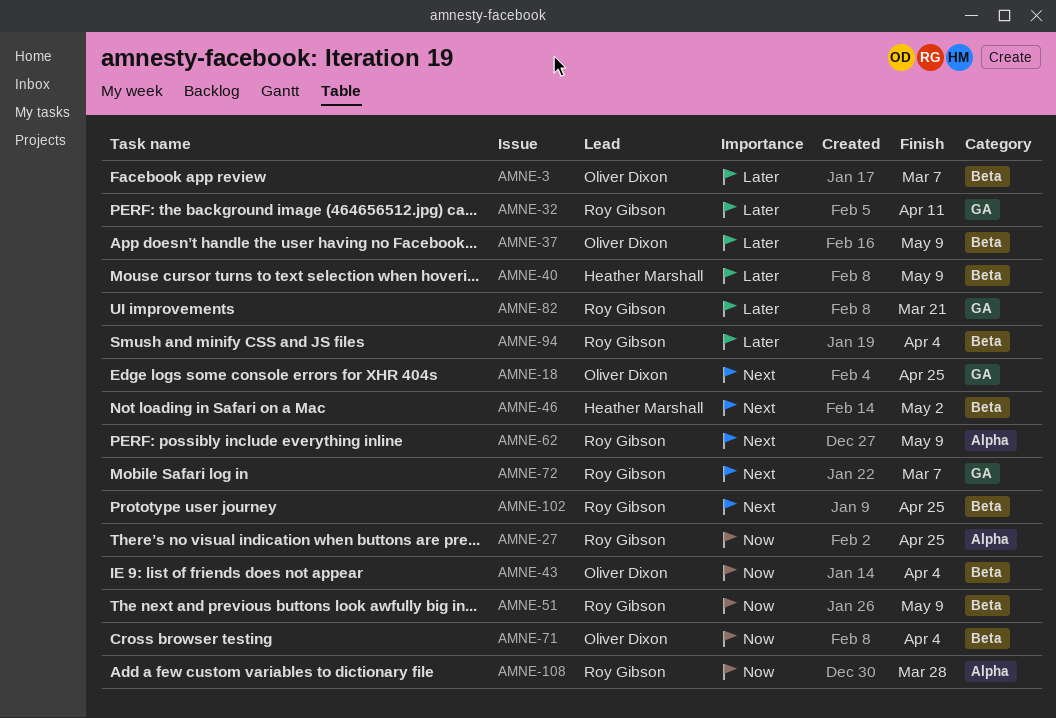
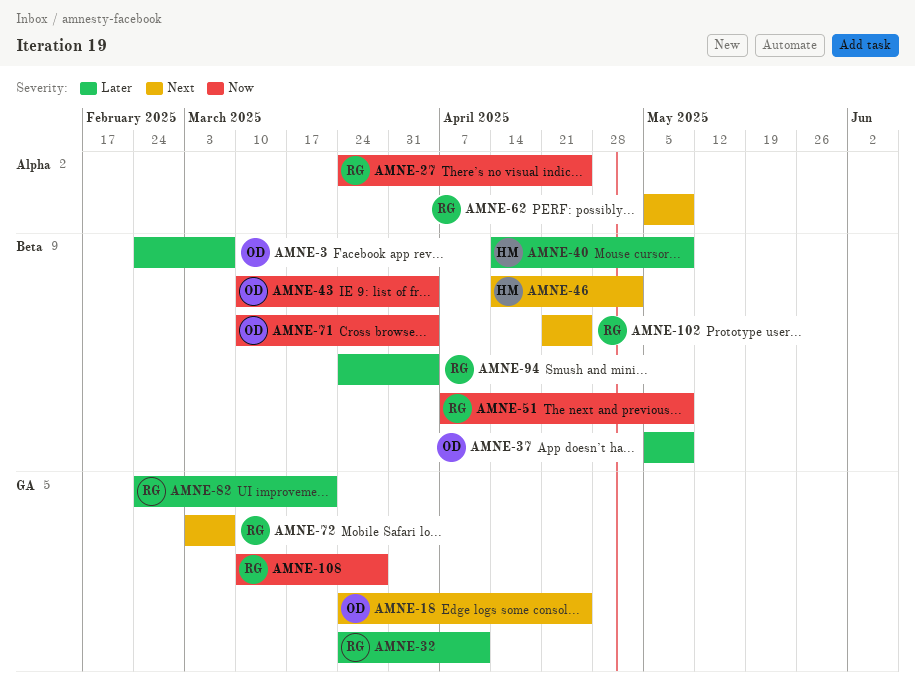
AMNE-108, label: Alpha -> GA

